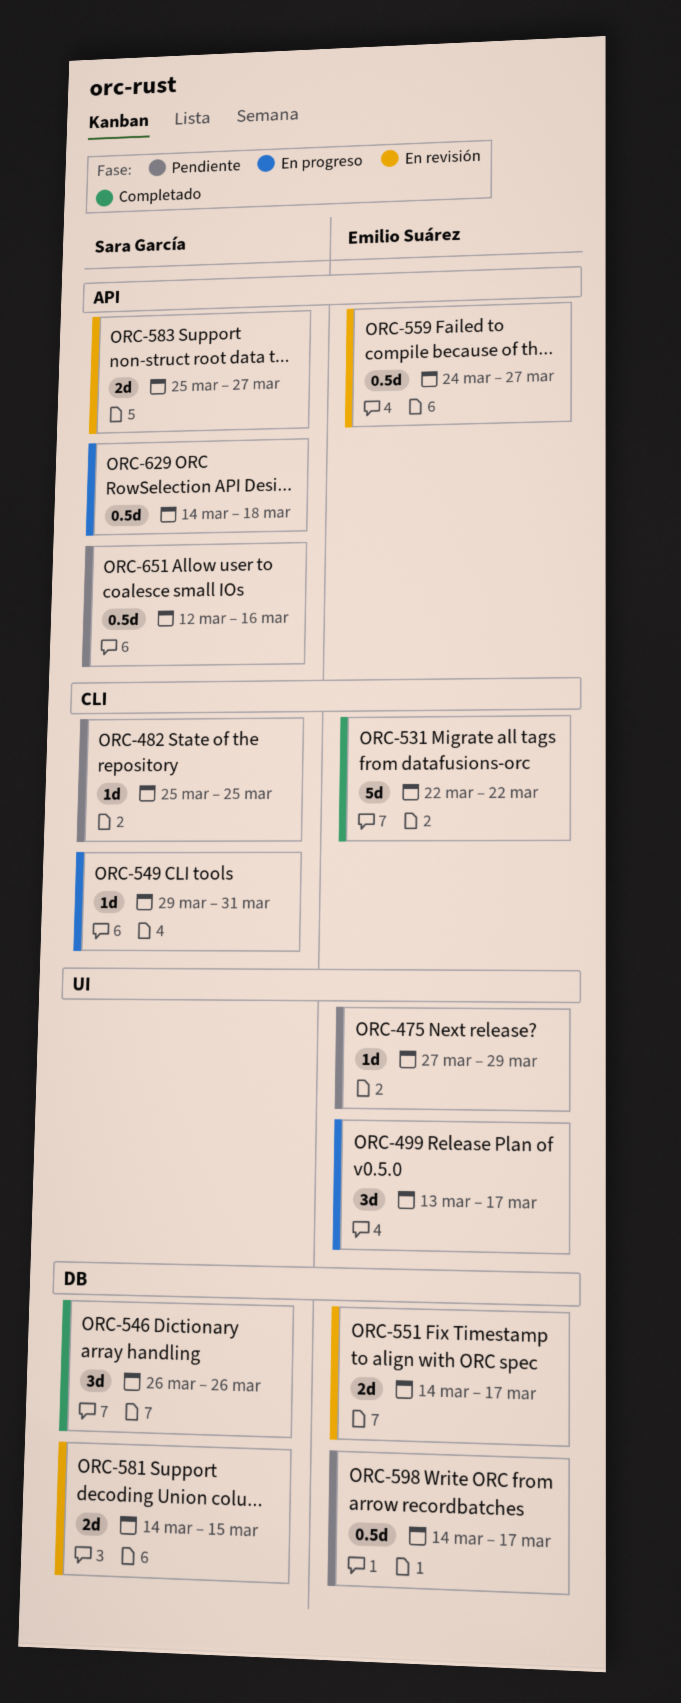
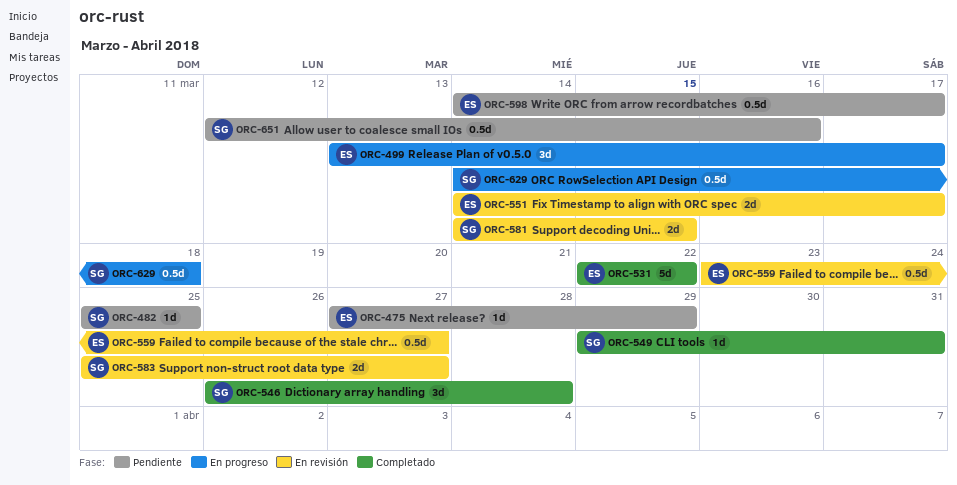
ORC-546, due: Mar 26 -> Mar 28
ORC-549, status: En progreso -> Completado
ORC-559, start: Mar 24 -> Mar 23

